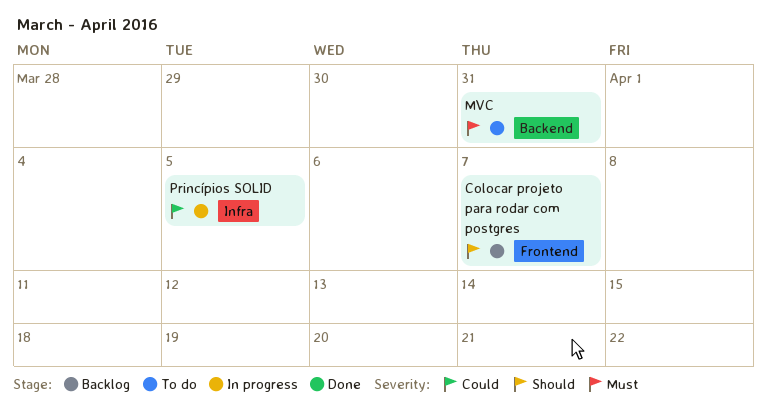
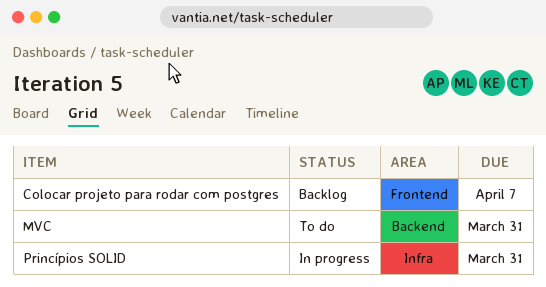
Princípios SOLID, due: Apr 5 -> Mar 31

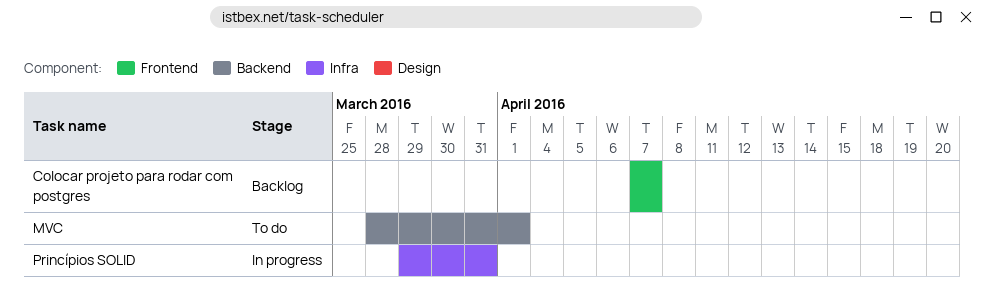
MVC, due: Mar 31 -> Apr 1

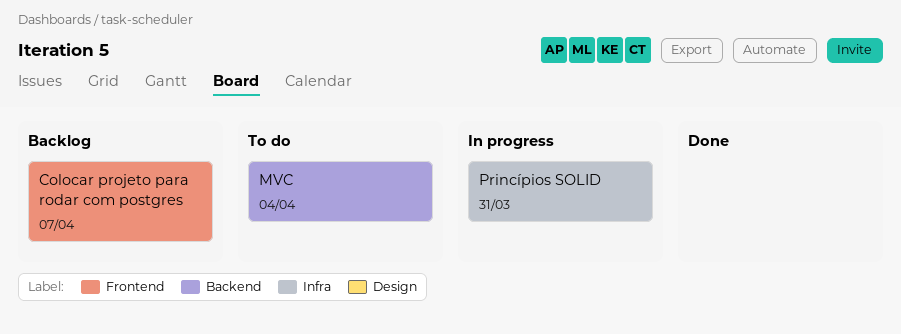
MVC, due: Apr 1 -> Apr 4

